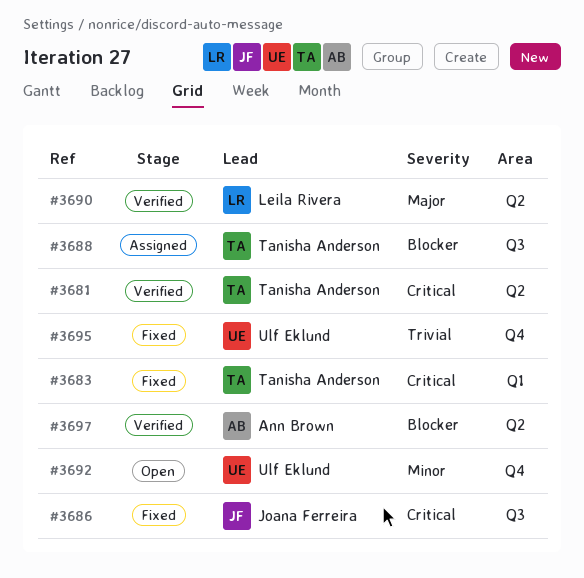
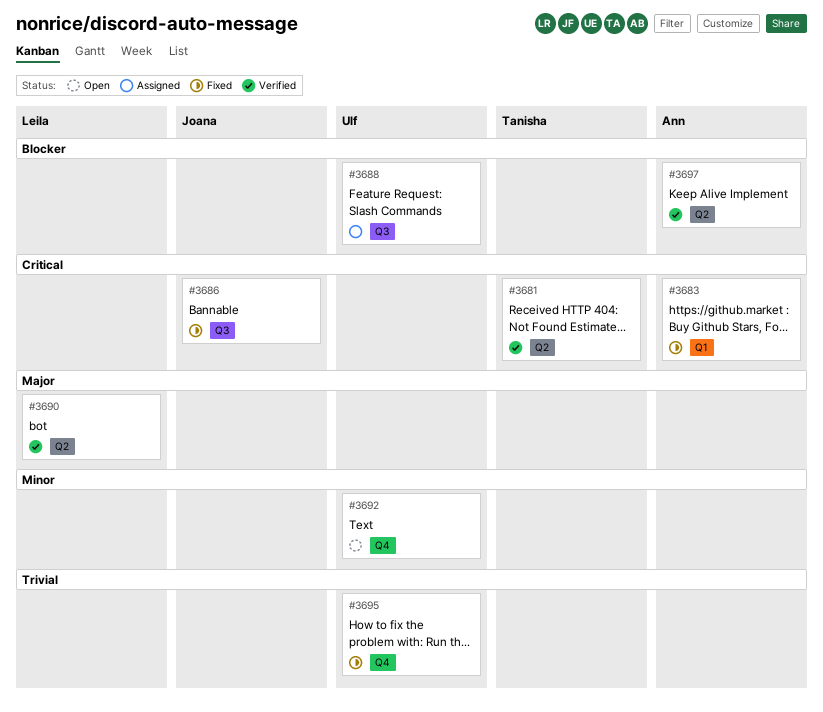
#3683, owner: Tanisha Anderson -> Ann Brown
#3688, owner: Tanisha Anderson -> Ulf Eklund

